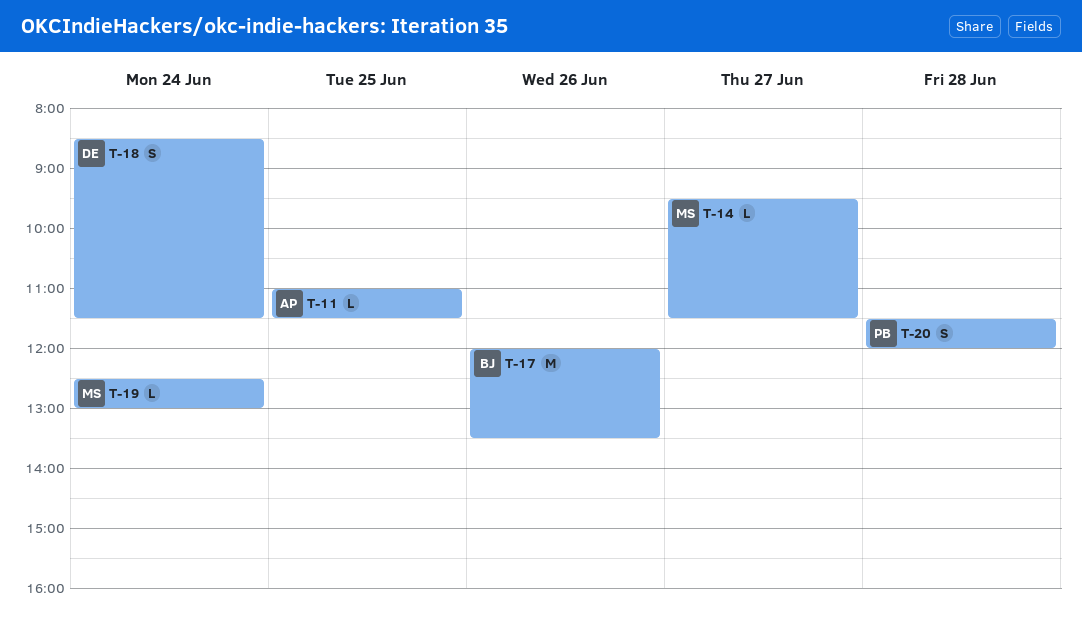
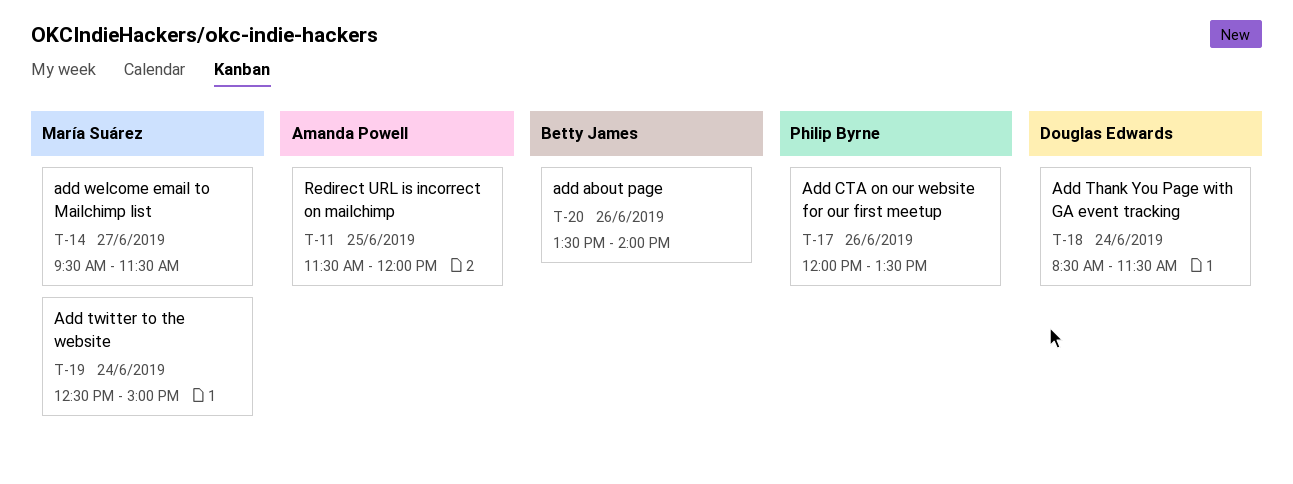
T-11, begins: 11:00 -> 11:30
T-11, ends: 11:30 -> 12:00
T-17, owner: Betty James -> Philip Byrne
T-19, ends: 13:00 -> 15:00
T-20, owner: Philip Byrne -> Betty James
T-20, day: Jun 28 -> Jun 26
T-20, begins: 11:30 -> 13:30
T-20, ends: 12:00 -> 14:00

